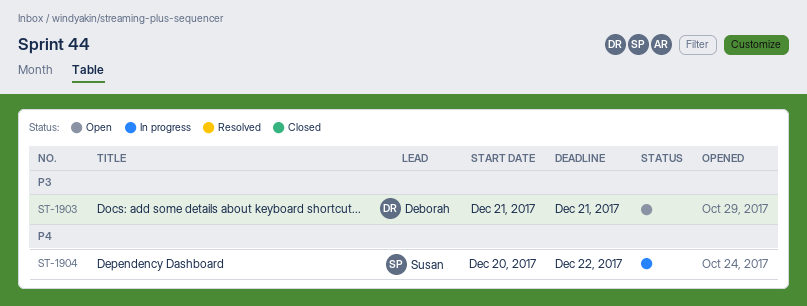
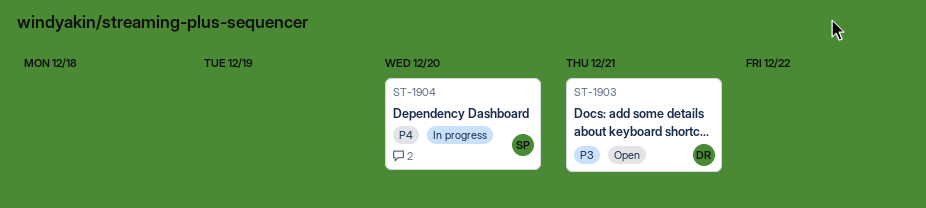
ST-1904, due: Dec 22 -> Dec 20

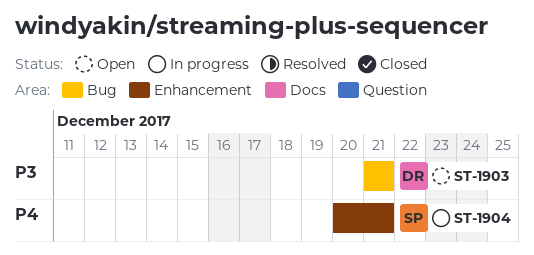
ST-1904, due: Dec 20 -> Dec 21

